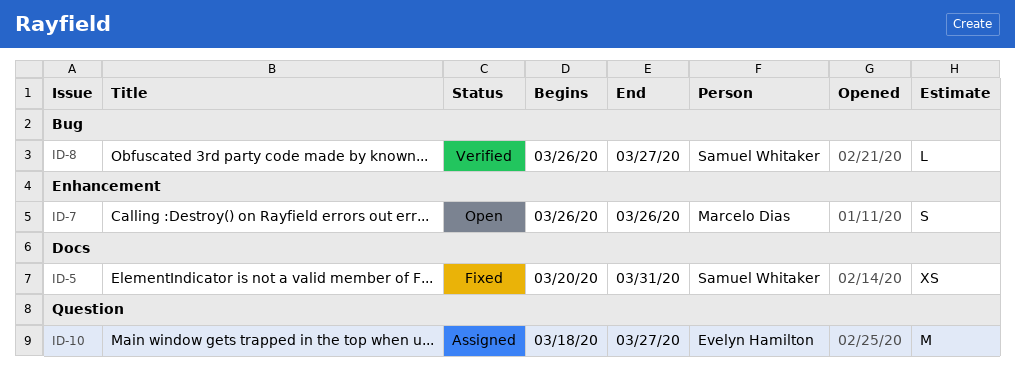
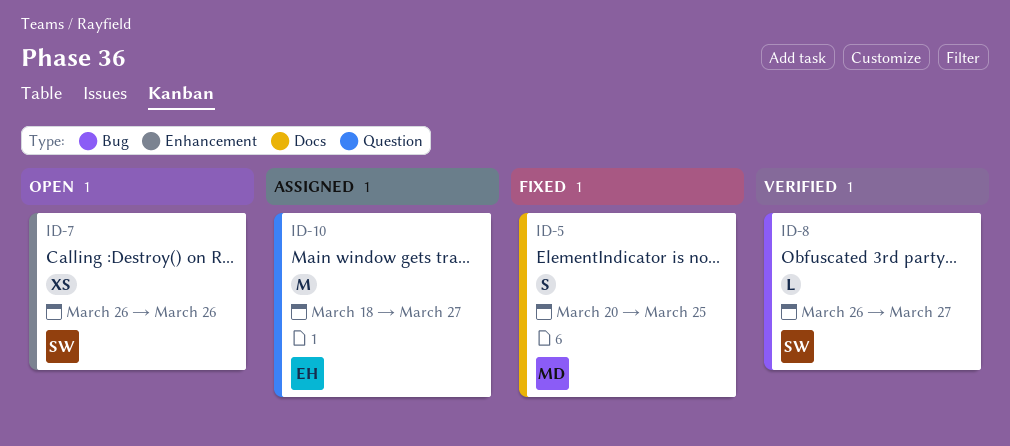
ID-5, owner: Samuel Whitaker -> Marcelo Dias
ID-5, estimate: XS -> S
ID-5, due: Mar 31 -> Mar 25
ID-7, owner: Marcelo Dias -> Samuel Whitaker
ID-7, estimate: S -> XS

